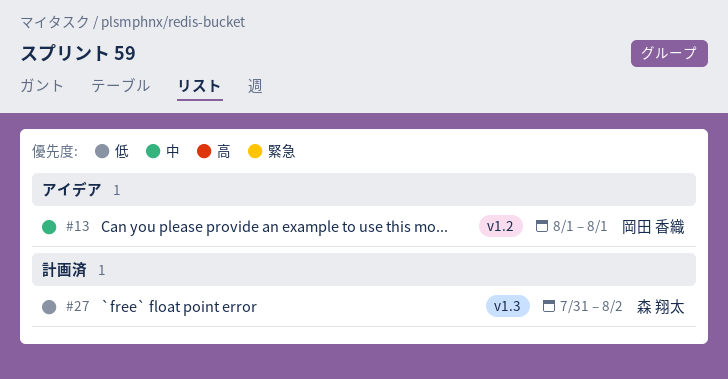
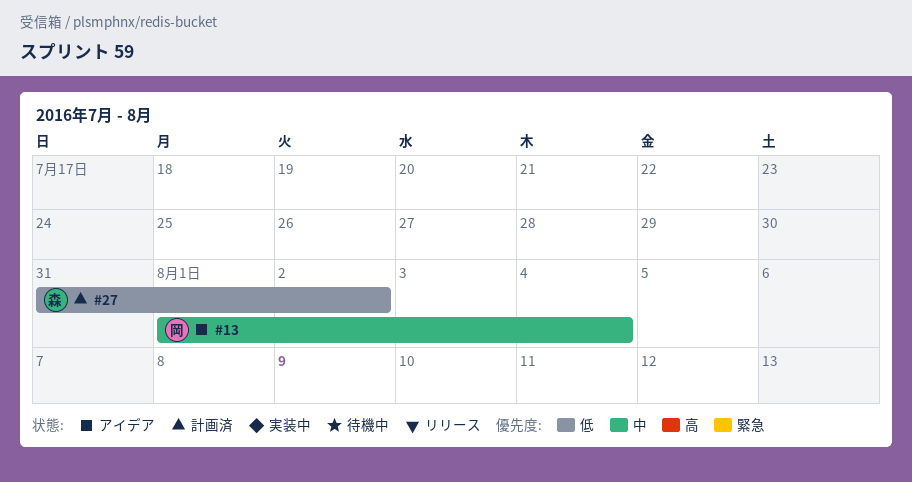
#13, due: Aug 1 -> Aug 4

